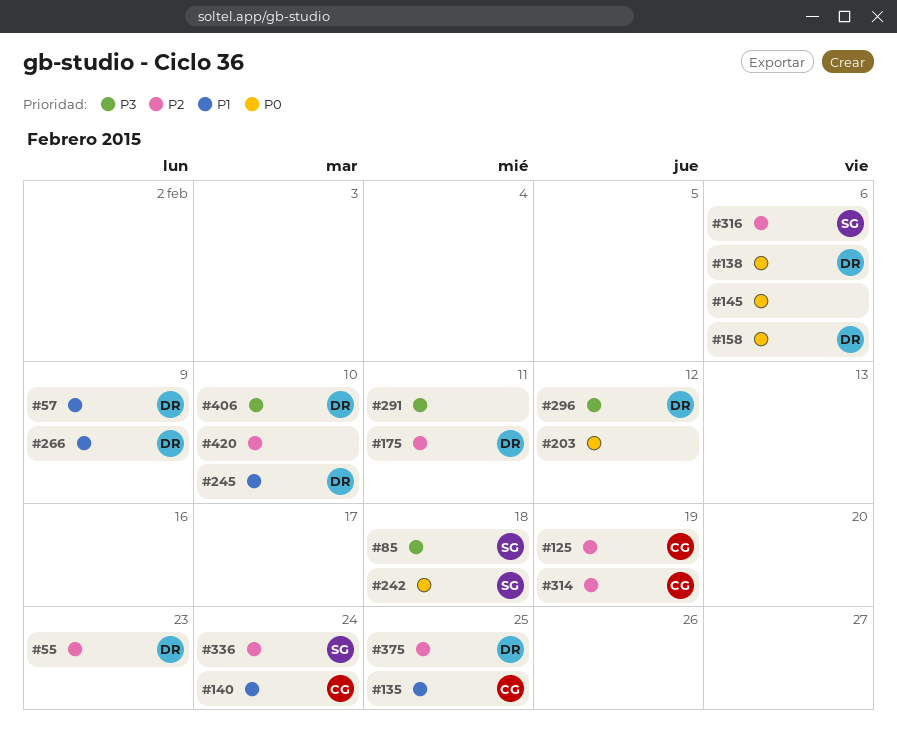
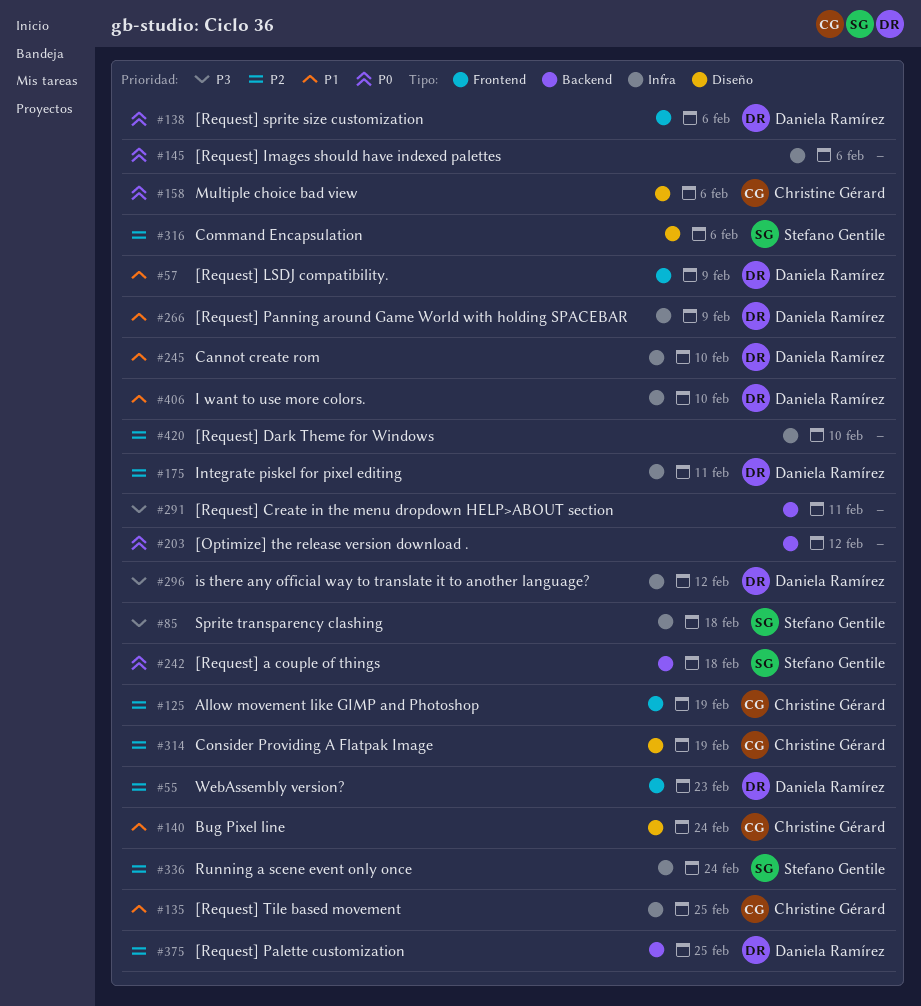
#158, owner: Daniela Ramírez -> Christine Gérard
#406, priority: P3 -> P1

